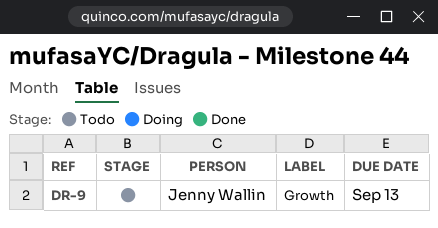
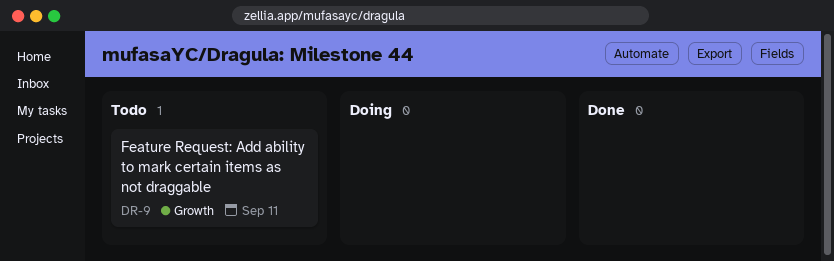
DR-9, due: Sep 13 -> Sep 11

